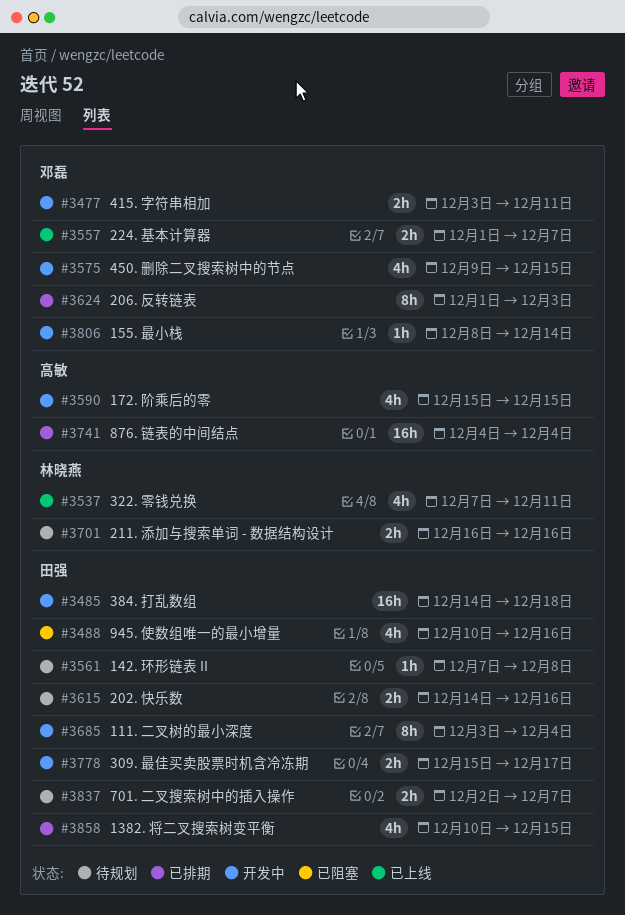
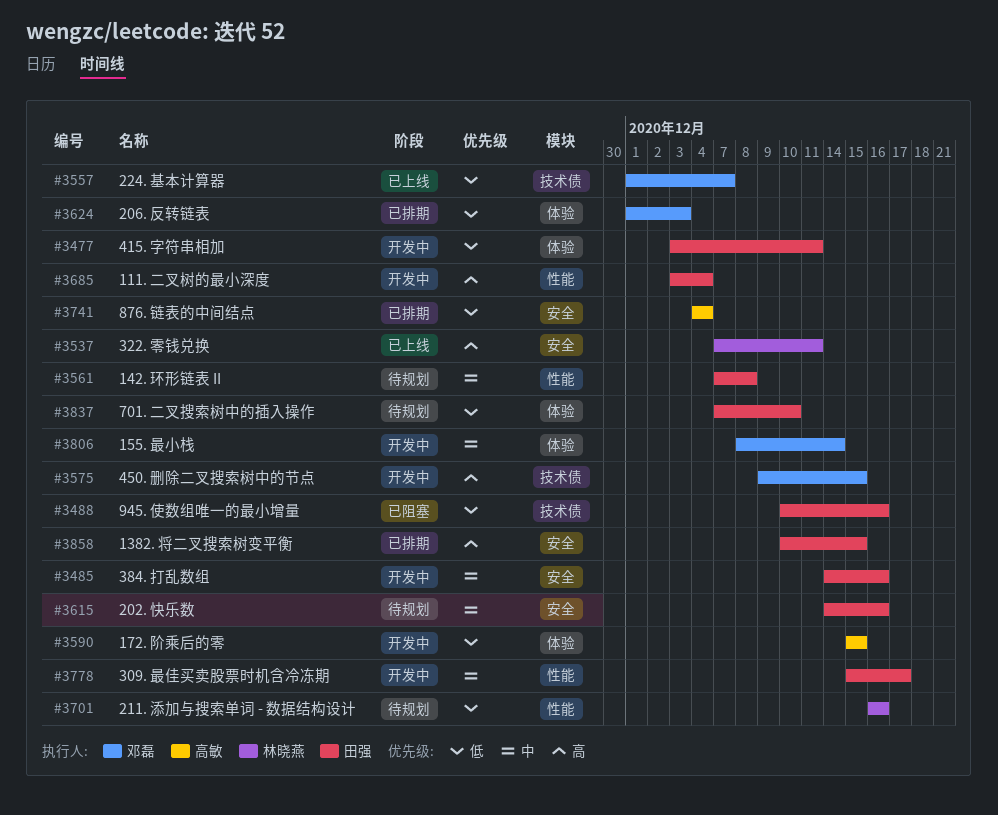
#3477, owner: 邓磊 -> 田强
#3485, due: Dec 18 -> Dec 16
#3837, start: Dec 2 -> Dec 7
#3837, due: Dec 7 -> Dec 10

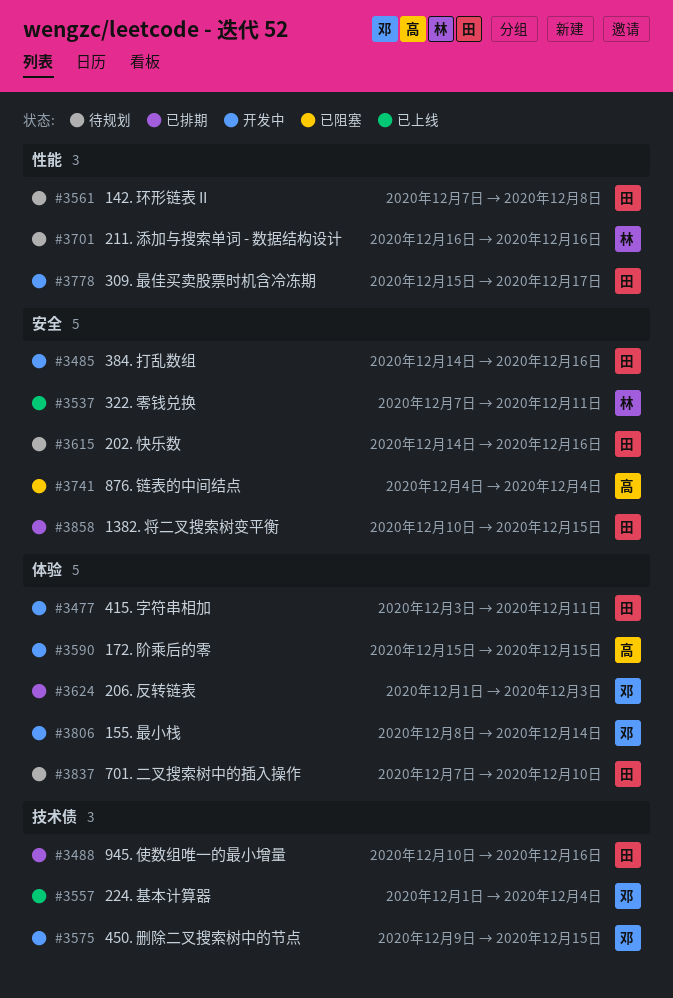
#3488, status: 已阻塞 -> 已排期
#3557, due: Dec 7 -> Dec 4
#3685: present -> none
#3741, status: 已排期 -> 已阻塞

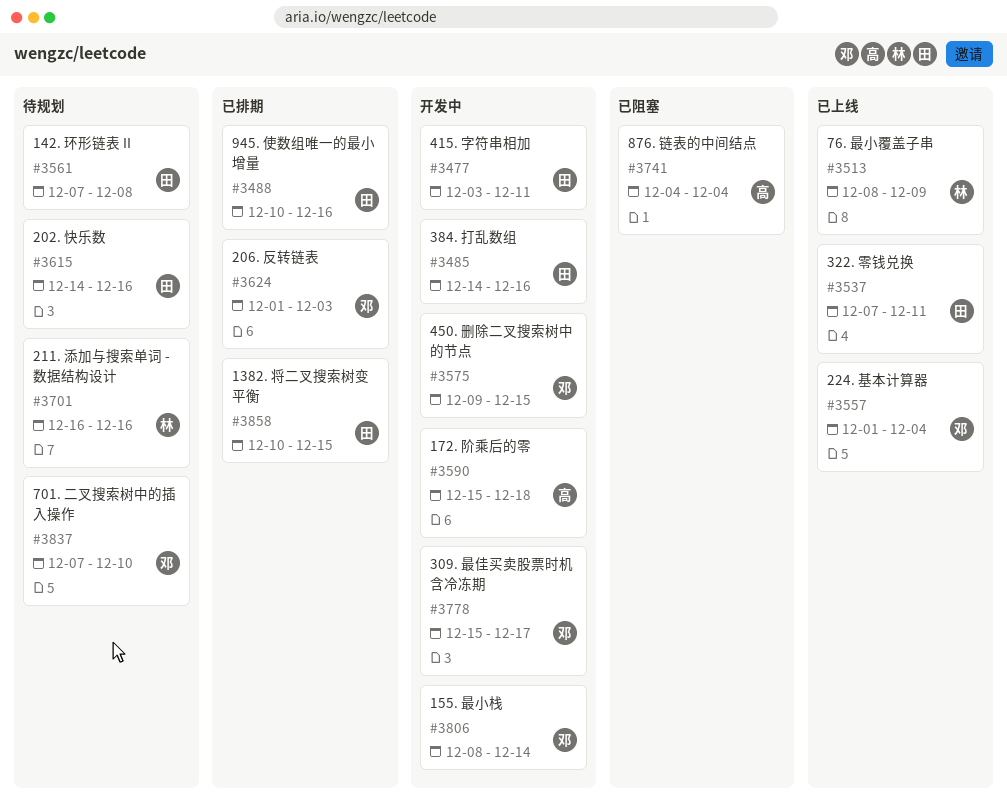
#3513: none -> present
#3537, owner: 林 -> 田
#3590, due: Dec 15 -> Dec 18
#3778, owner: 田 -> 邓
#3837, owner: 田 -> 邓

